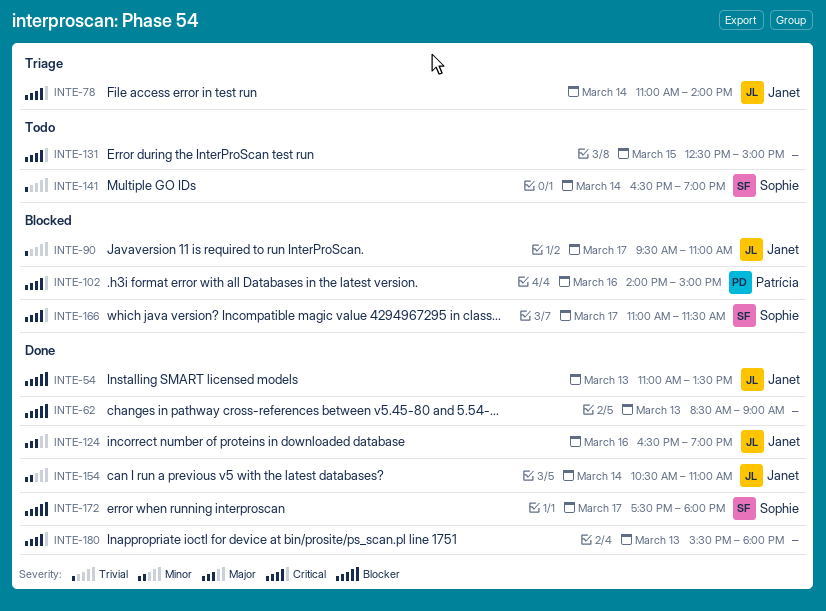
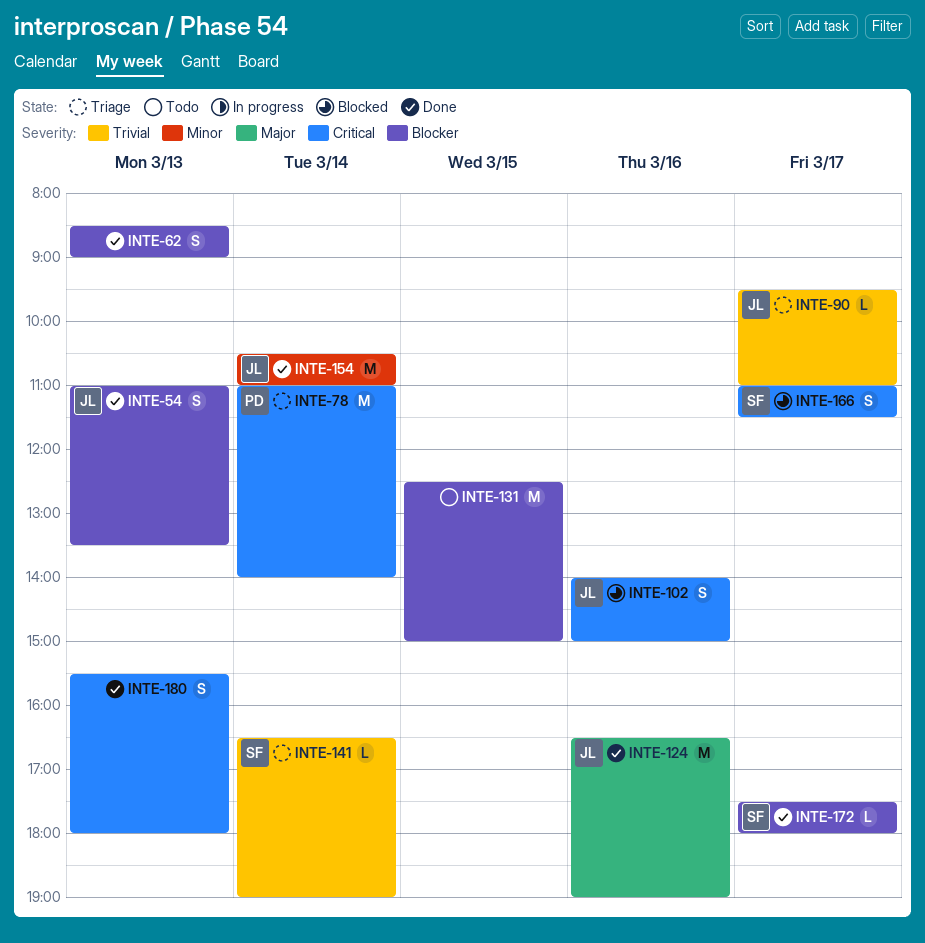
INTE-78, owner: Janet -> Patrícia
INTE-90, status: Blocked -> Triage
INTE-102, owner: Patrícia -> Janet
INTE-131, priority: Critical -> Blocker
INTE-141, status: Todo -> Triage

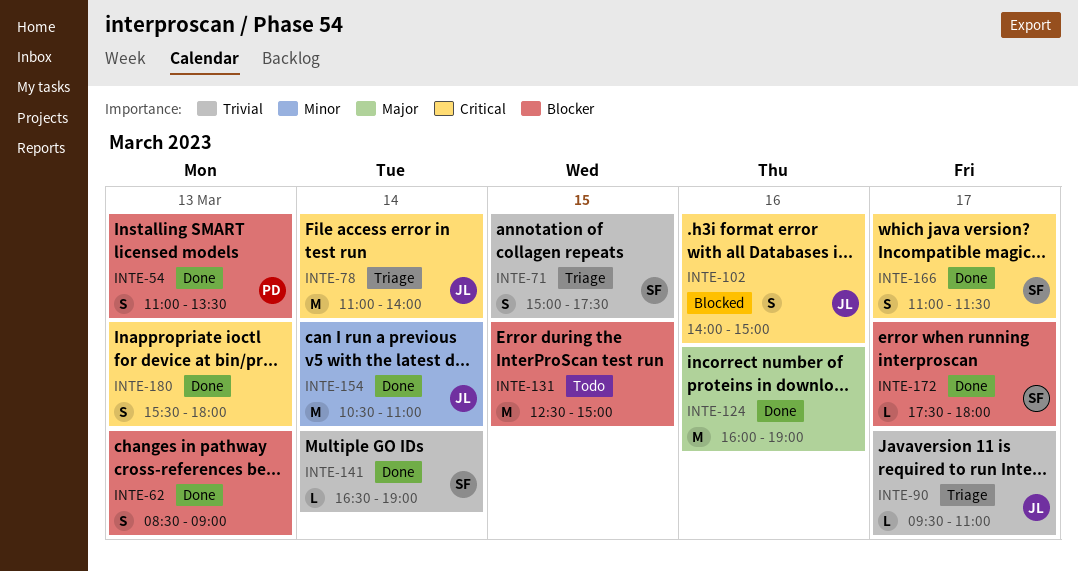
INTE-54, owner: JL -> PD
INTE-71: none -> present
INTE-78, owner: PD -> JL
INTE-124, owner: JL -> none
INTE-124, begins: 16:30 -> 16:00
INTE-141, status: Triage -> Done
INTE-166, status: Blocked -> Done

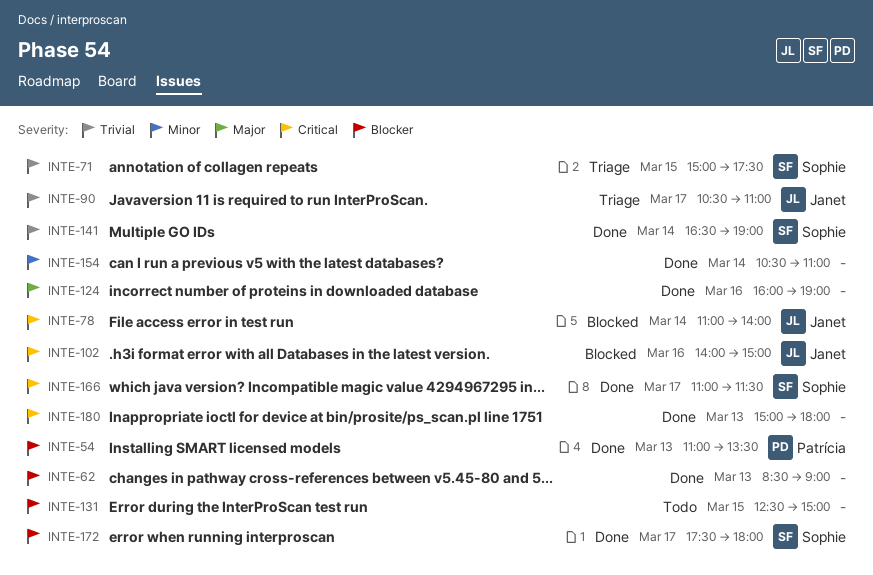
INTE-78, status: Triage -> Blocked
INTE-90, begins: 09:30 -> 10:30
INTE-154, owner: Janet -> none
INTE-180, begins: 15:30 -> 15:00

